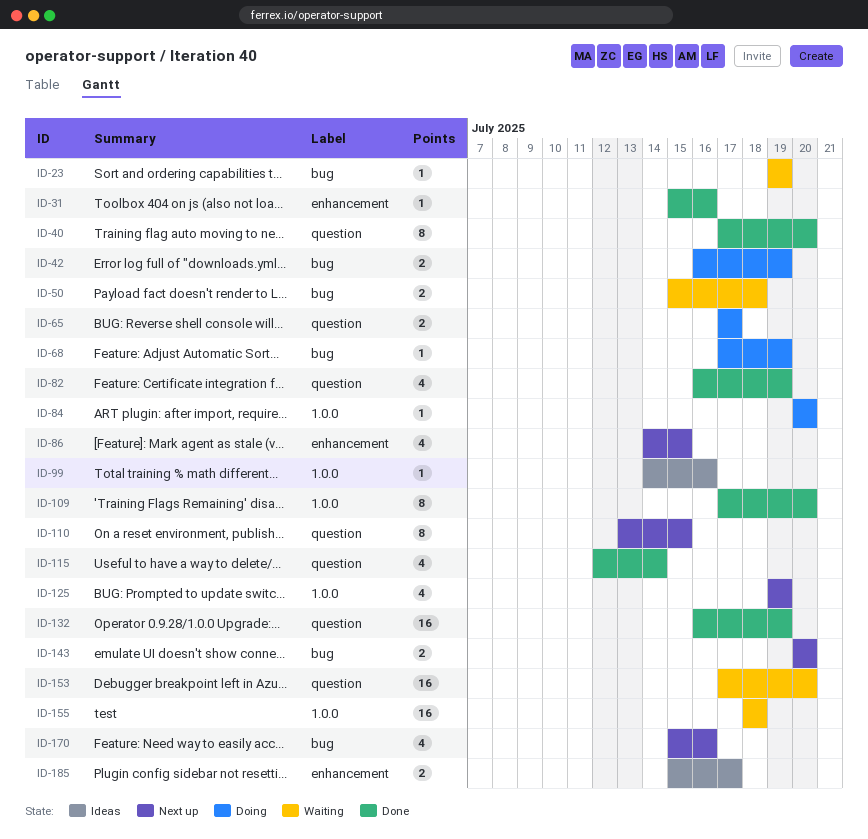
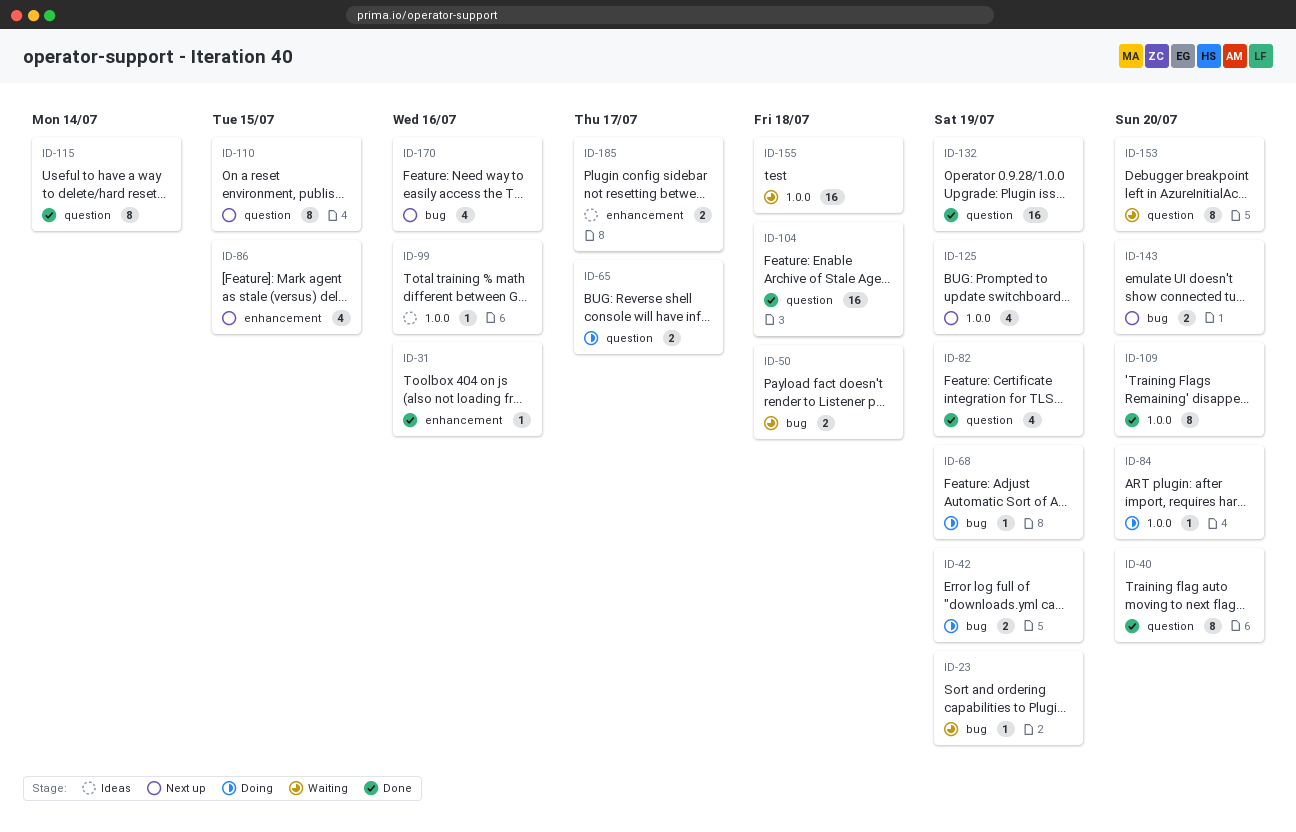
ID-104: none -> present
ID-115, estimate: 4 -> 8
ID-153, estimate: 16 -> 8

